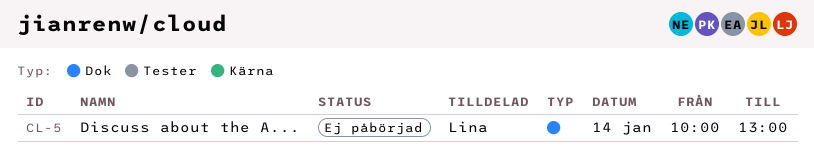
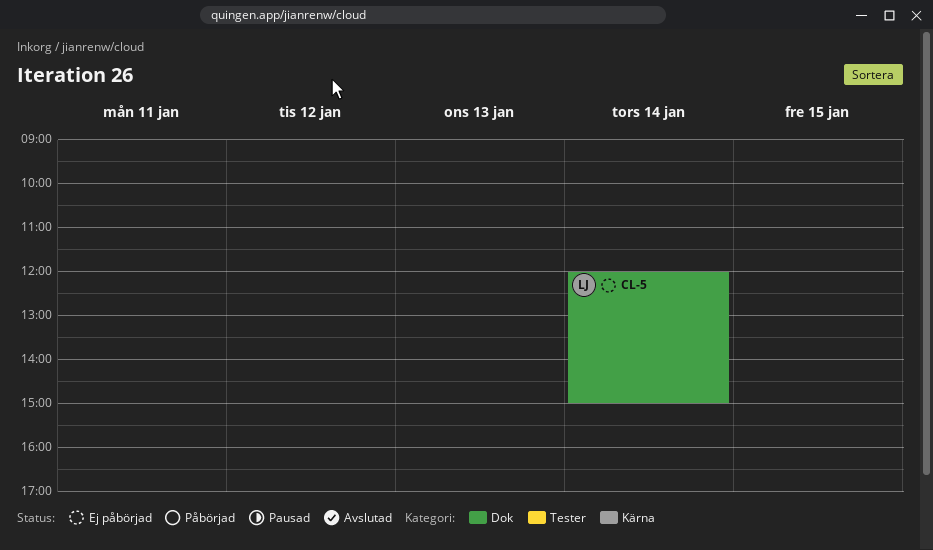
CL-5, begins: 10:00 -> 12:00
CL-5, ends: 13:00 -> 15:00

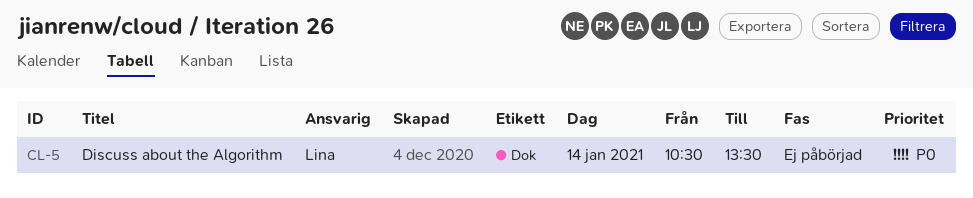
CL-5, begins: 12:00 -> 10:30
CL-5, ends: 15:00 -> 13:30

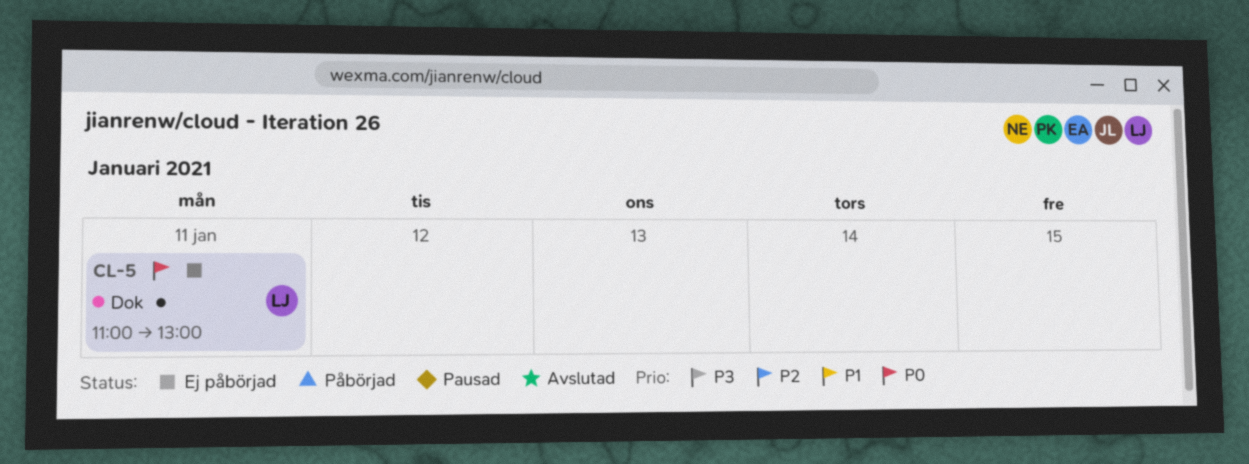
CL-5, day: Jan 14 -> Jan 11
CL-5, begins: 10:30 -> 11:00
CL-5, ends: 13:30 -> 13:00

